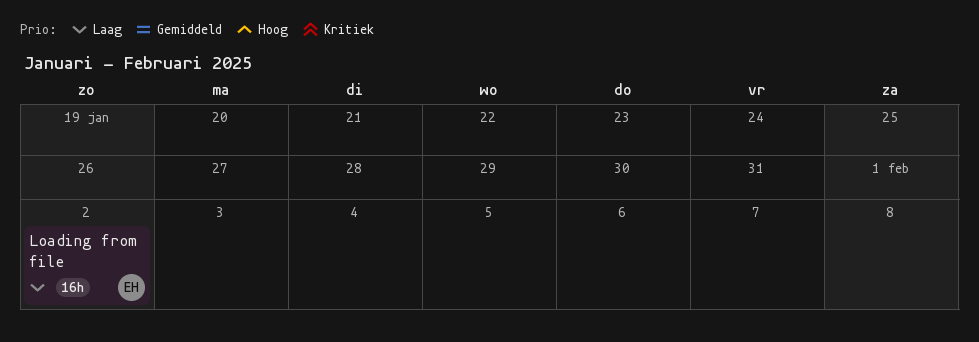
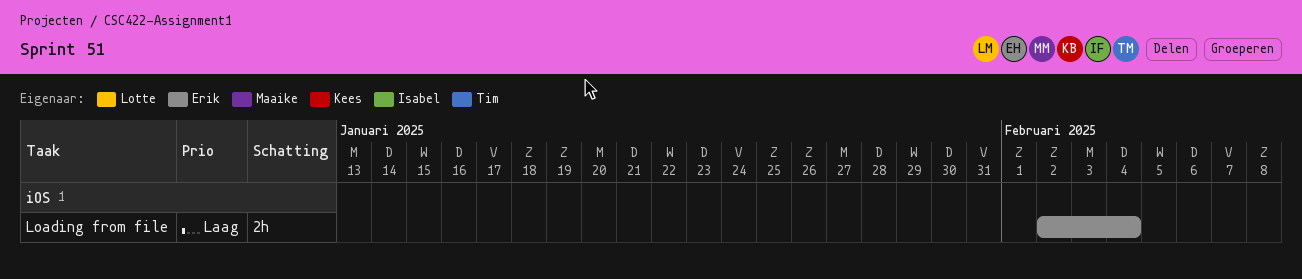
Loading from file, estimate: 16h -> 2h
Loading from file, due: Feb 2 -> Feb 4

